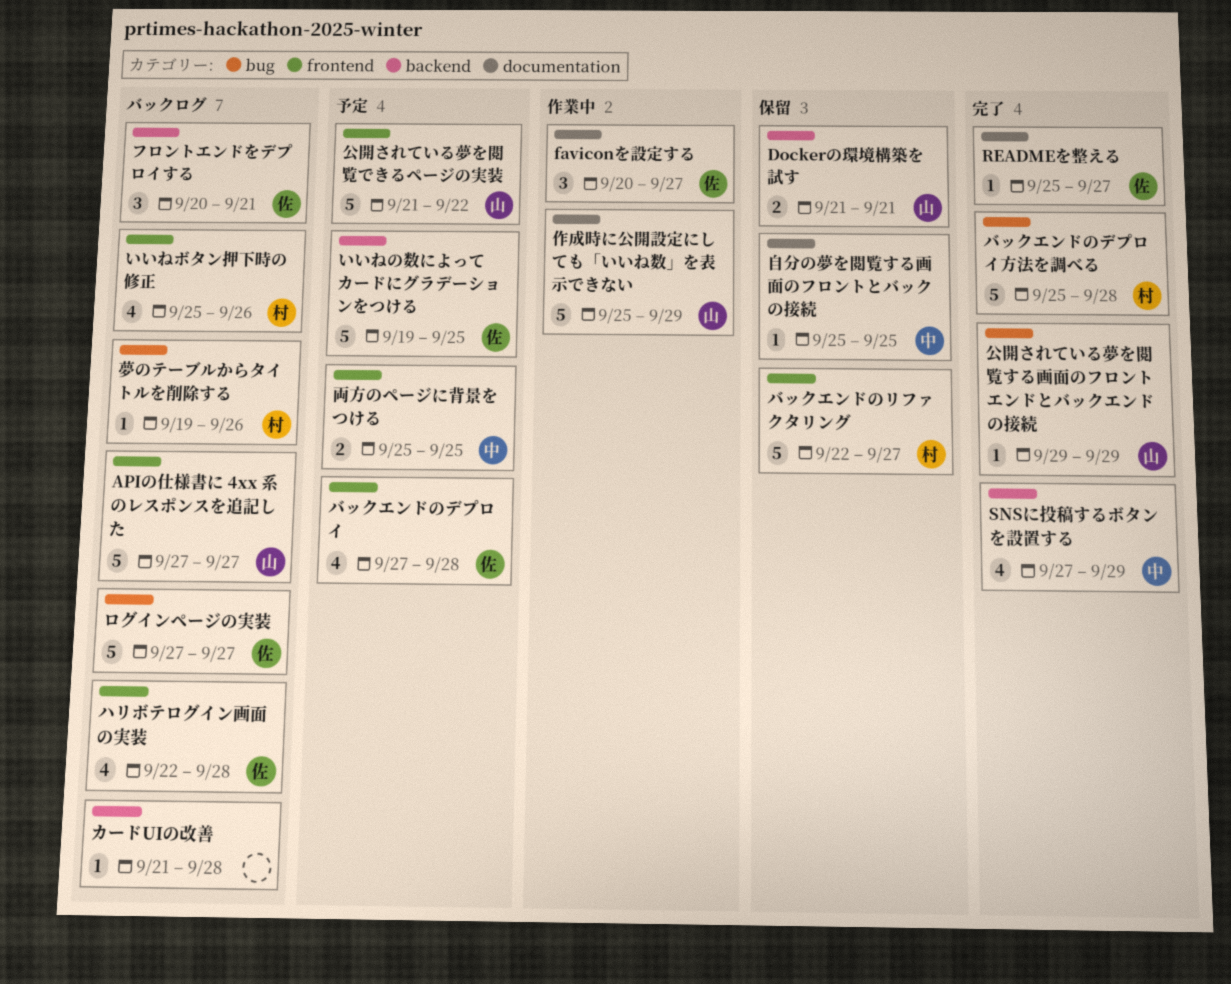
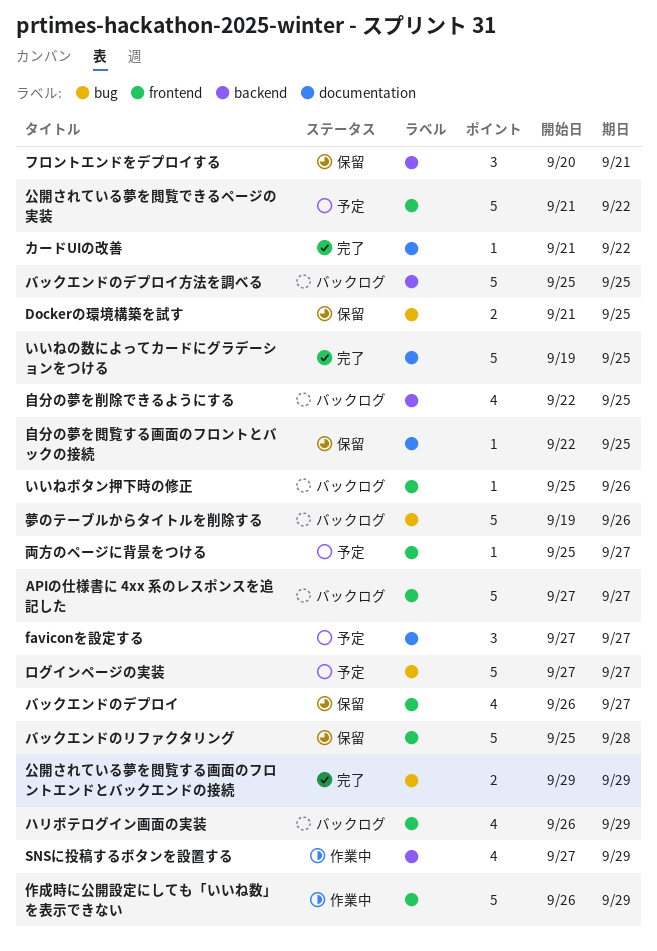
Dockerの環境構築を試す, label: backend -> bug
Dockerの環境構築を試す, due: Sep 21 -> Sep 25
faviconを設定する, status: 作業中 -> 予定
faviconを設定する, start: Sep 20 -> Sep 27
READMEを整える: present -> none
SNSに投稿するボタンを設置する, status: 完了 -> 作業中
いいねの数によってカードにグラデーションをつける, status: 予定 -> 完了
いいねの数によってカードにグラデーションをつける, label: backend -> documentation
いいねボタン押下時の修正, estimate: 4 -> 1
カードUIの改善, status: バックログ -> 完了
カードUIの改善, label: backend -> documentation
カードUIの改善, due: Sep 28 -> Sep 22
ハリボテログイン画面の実装, start: Sep 22 -> Sep 26
ハリボテログイン画面の実装, due: Sep 28 -> Sep 29
バックエンドのデプロイ, status: 予定 -> 保留
バックエンドのデプロイ, start: Sep 27 -> Sep 26
バックエンドのデプロイ, due: Sep 28 -> Sep 27
バックエンドのデプロイ方法を調べる, status: 完了 -> バックログ
バックエンドのデプロイ方法を調べる, label: bug -> backend
バックエンドのデプロイ方法を調べる, due: Sep 28 -> Sep 25
バックエンドのリファクタリング, start: Sep 22 -> Sep 25
バックエンドのリファクタリング, due: Sep 27 -> Sep 28
フロントエンドをデプロイする, status: バックログ -> 保留
ログインページの実装, status: バックログ -> 予定
両方のページに背景をつける, estimate: 2 -> 1
両方のページに背景をつける, due: Sep 25 -> Sep 27
作成時に公開設定にしても「いいね数」を表示できない, label: documentation -> frontend
作成時に公開設定にしても「いいね数」を表示できない, start: Sep 25 -> Sep 26
公開されている夢を閲覧する画面のフロントエンドとバックエンドの接続, estimate: 1 -> 2
夢のテーブルからタイトルを削除する, estimate: 1 -> 5
自分の夢を削除できるようにする: none -> present
自分の夢を閲覧する画面のフロントとバックの接続, start: Sep 25 -> Sep 22

